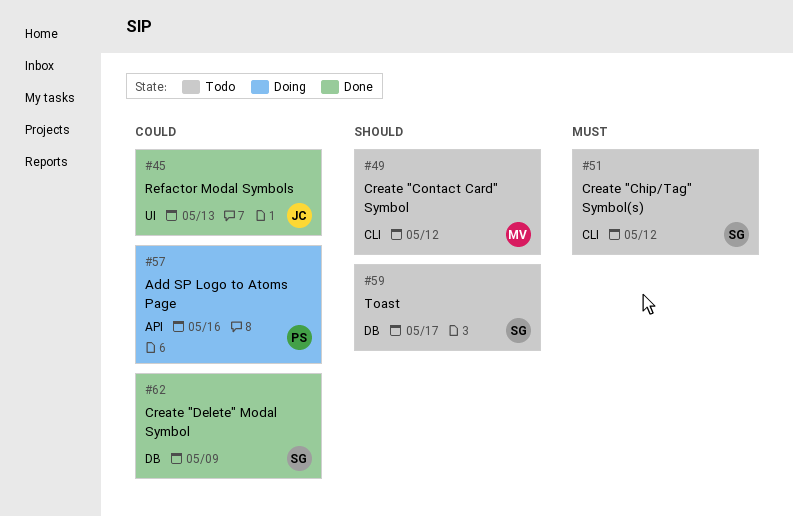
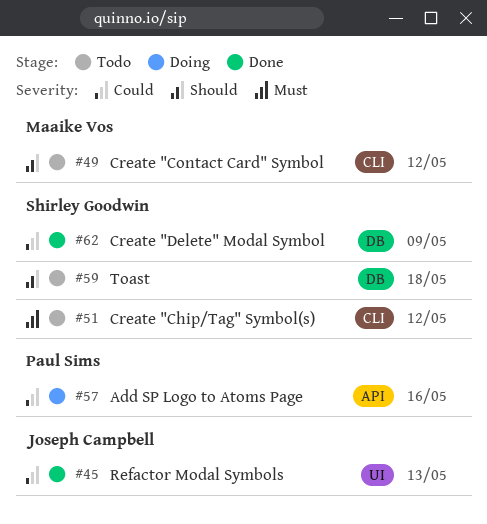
#59, due: May 17 -> May 18

